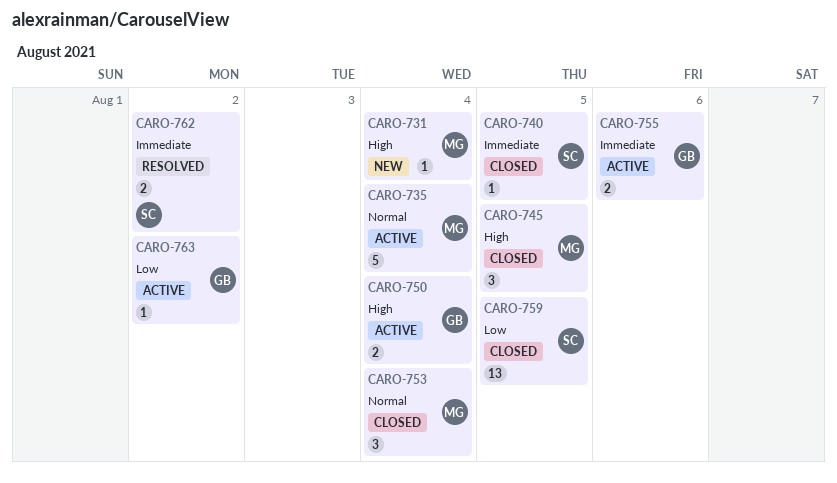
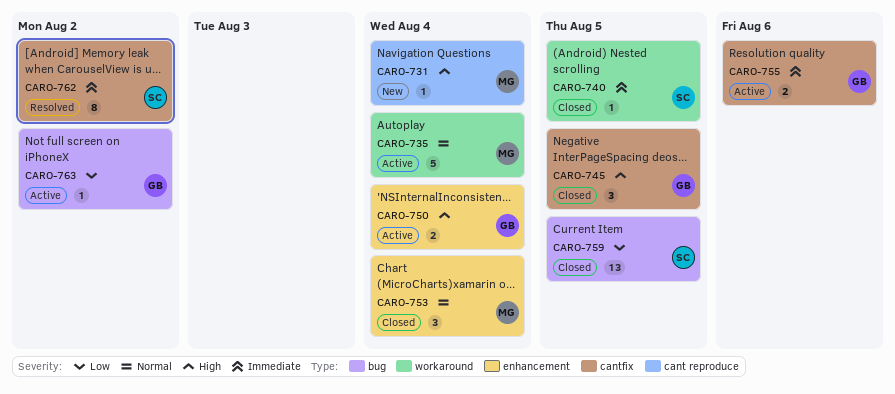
CARO-745, owner: MG -> GB
CARO-762, estimate: 2 -> 8

